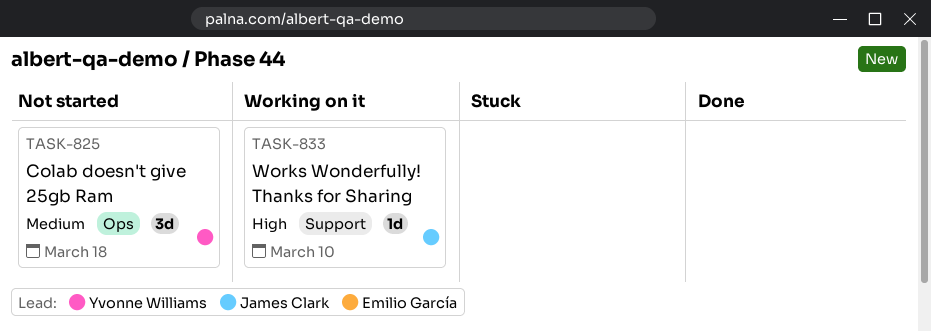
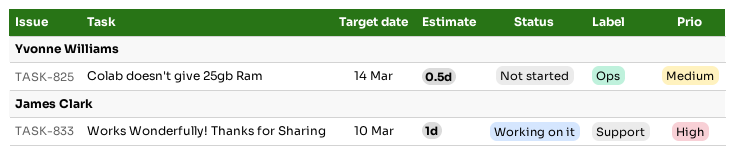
TASK-825, estimate: 3d -> 0.5d
TASK-825, due: Mar 18 -> Mar 14

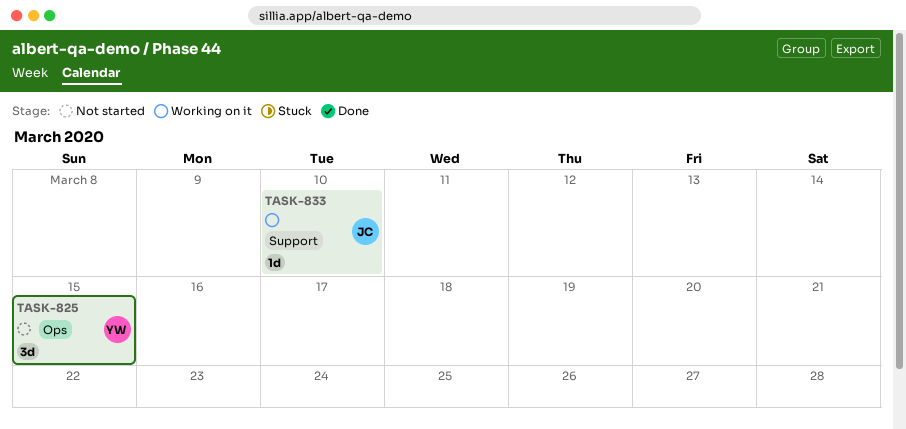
TASK-825, estimate: 0.5d -> 3d
TASK-825, due: Mar 14 -> Mar 15

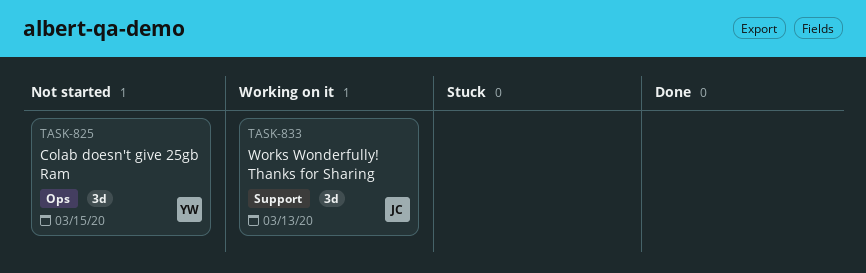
TASK-833, estimate: 1d -> 3d
TASK-833, due: Mar 10 -> Mar 13

